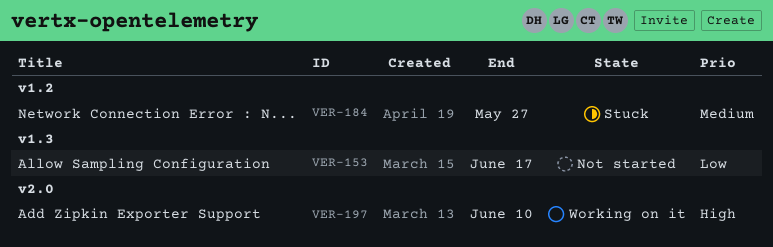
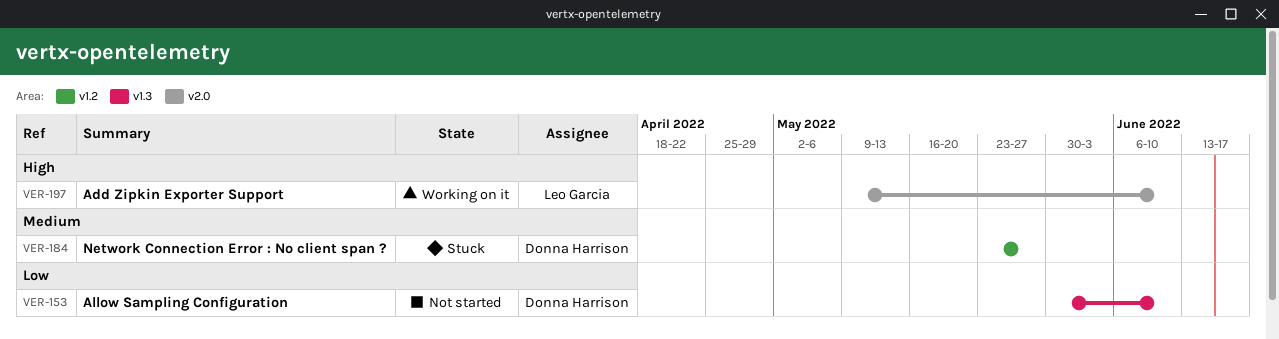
VER-153, due: Jun 17 -> Jun 10

